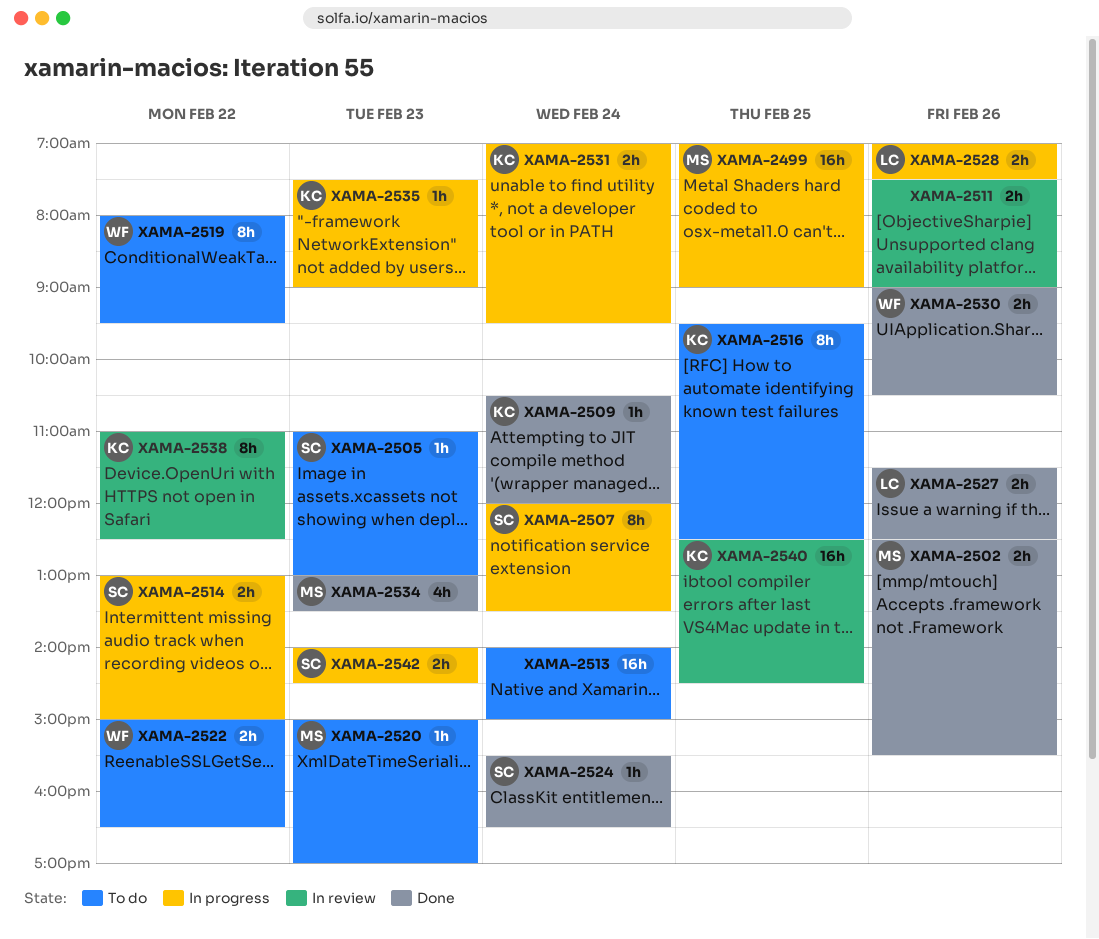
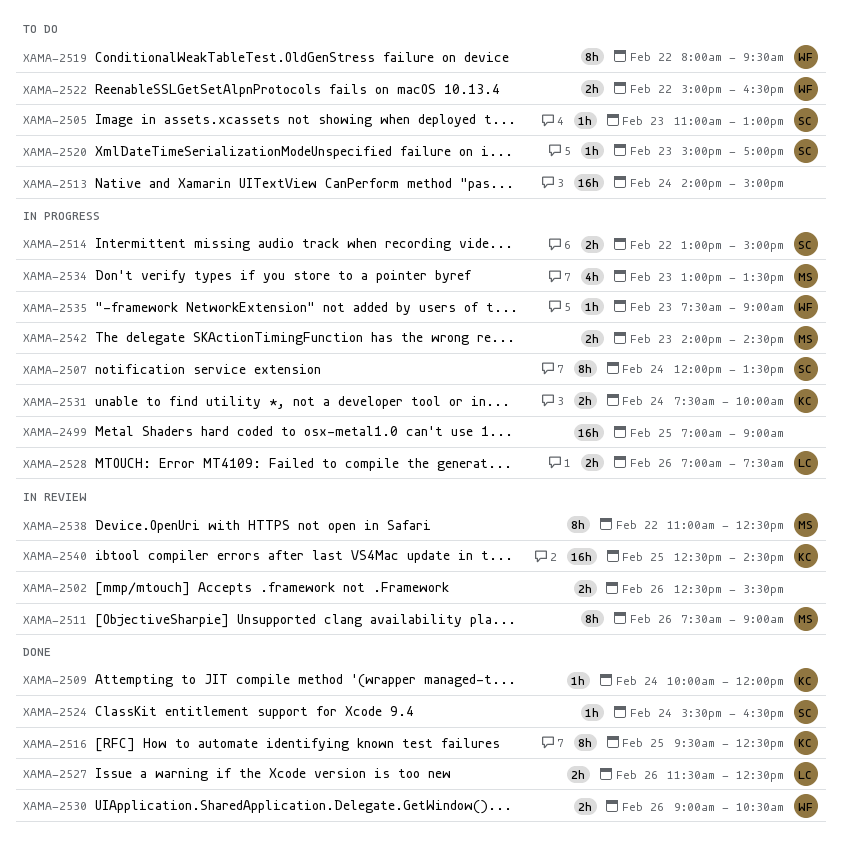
XAMA-2499, owner: MS -> none
XAMA-2502, status: Done -> In review
XAMA-2502, owner: MS -> none
XAMA-2509, begins: 10:30 -> 10:00
XAMA-2511, owner: none -> MS
XAMA-2511, estimate: 2h -> 8h
XAMA-2516, status: To do -> Done
XAMA-2520, owner: MS -> SC
XAMA-2531, begins: 07:00 -> 07:30
XAMA-2531, ends: 09:30 -> 10:00
XAMA-2534, status: Done -> In progress
XAMA-2535, owner: KC -> WF
XAMA-2538, owner: KC -> MS
XAMA-2542, owner: SC -> MS

